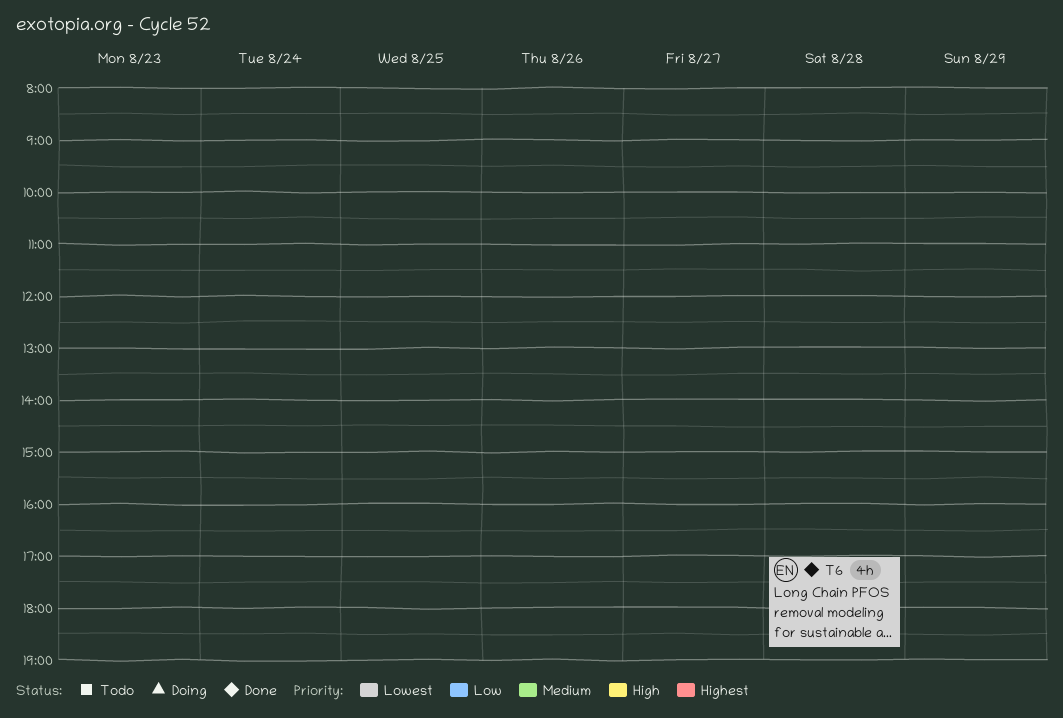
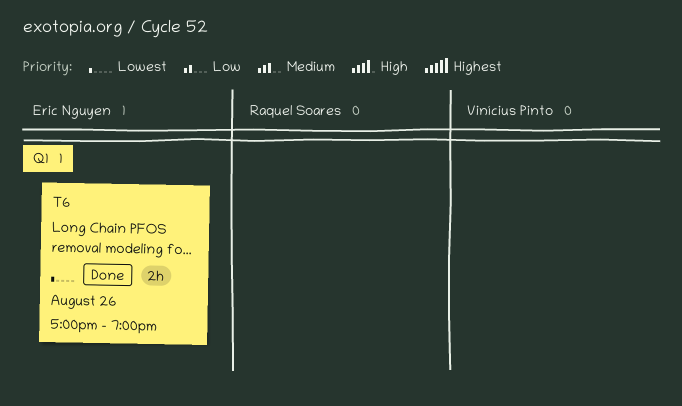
T6, estimate: 4h -> 2h
T6, day: Aug 28 -> Aug 26
T6, ends: 18:45 -> 19:00

